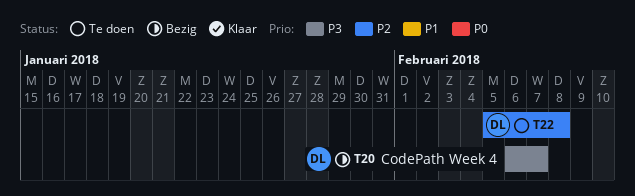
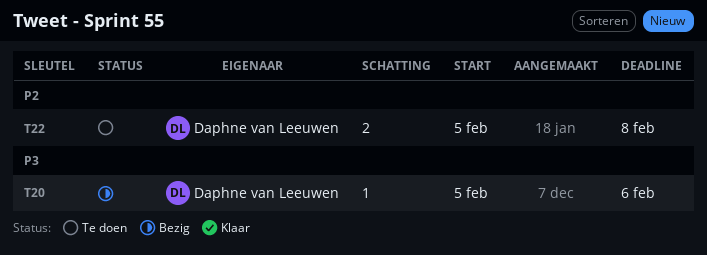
T20, start: Feb 6 -> Feb 5
T20, due: Feb 7 -> Feb 6

